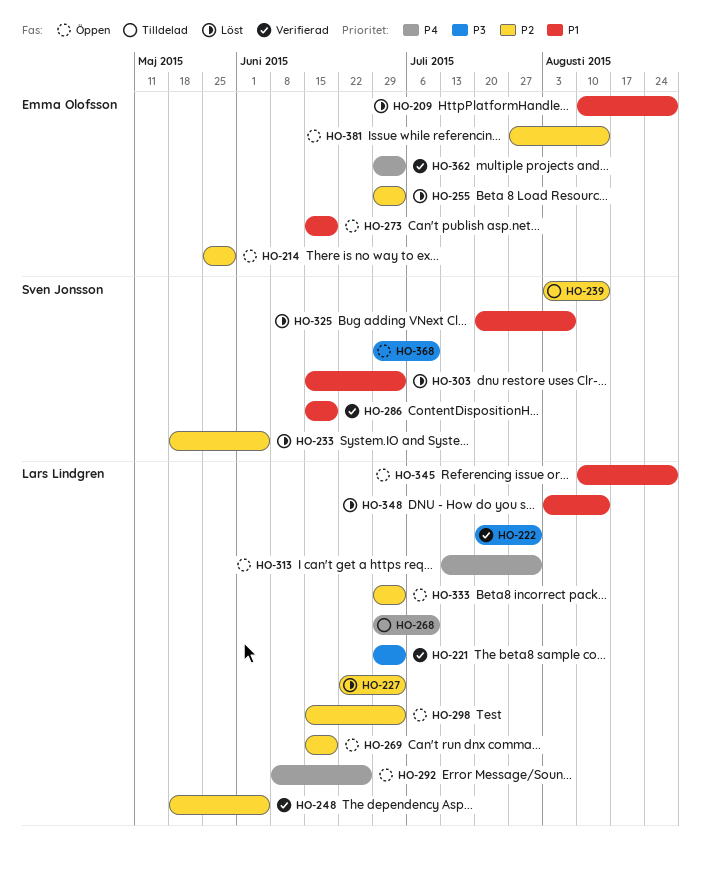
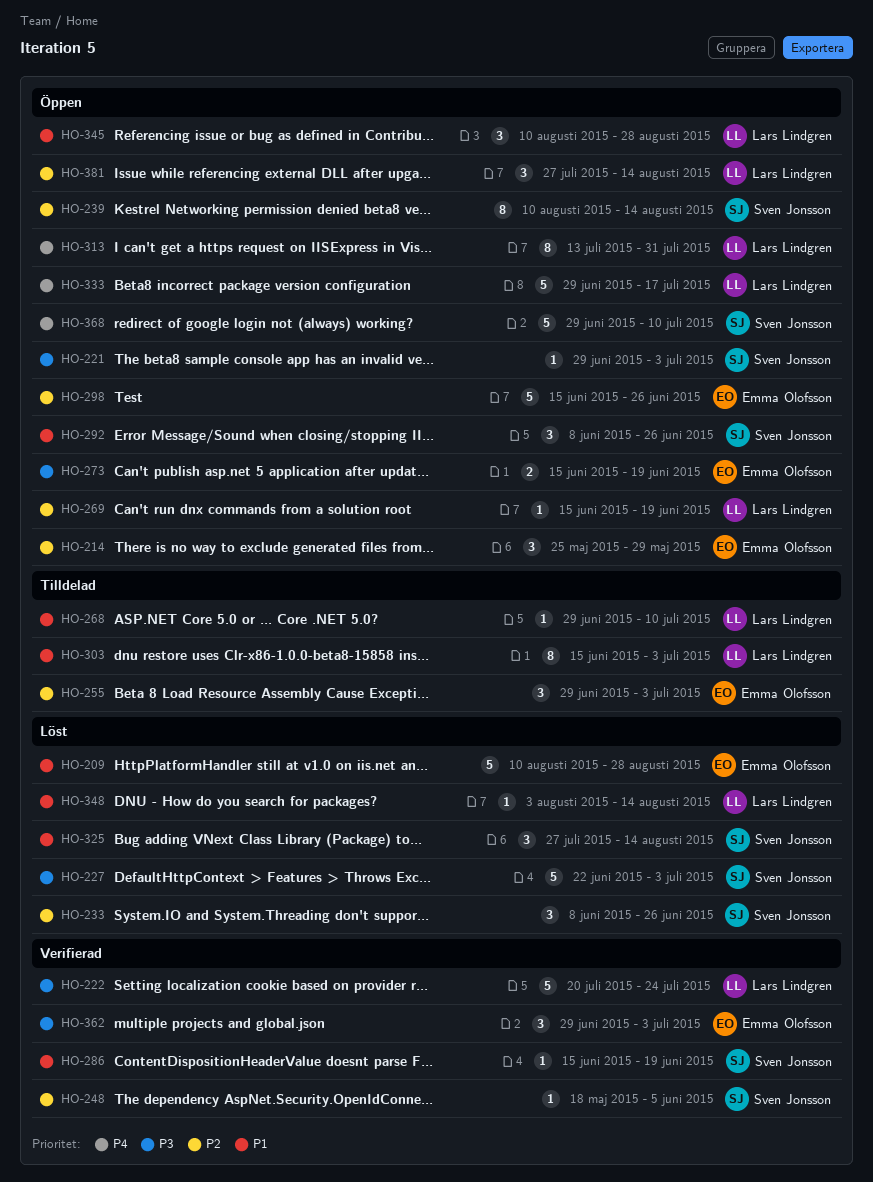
HO-221, status: Verifierad -> Öppen
HO-221, owner: Lars Lindgren -> Sven Jonsson
HO-222, due: Jul 31 -> Jul 24
HO-227, owner: Lars Lindgren -> Sven Jonsson
HO-227, priority: P2 -> P3
HO-233, start: May 18 -> Jun 8
HO-233, due: Jun 5 -> Jun 26
HO-239, status: Tilldelad -> Öppen
HO-239, start: Aug 3 -> Aug 10
HO-248, owner: Lars Lindgren -> Sven Jonsson
HO-255, status: Löst -> Tilldelad
HO-268, priority: P4 -> P1
HO-273, priority: P1 -> P3
HO-292, owner: Lars Lindgren -> Sven Jonsson
HO-292, priority: P4 -> P1
HO-298, owner: Lars Lindgren -> Emma Olofsson
HO-298, due: Jul 3 -> Jun 26
HO-303, status: Löst -> Tilldelad
HO-303, owner: Sven Jonsson -> Lars Lindgren
HO-325, start: Jul 20 -> Jul 27
HO-325, due: Aug 7 -> Aug 14
HO-333, priority: P2 -> P4
HO-333, due: Jul 3 -> Jul 17
HO-362, priority: P4 -> P3
HO-368, priority: P3 -> P4
HO-381, owner: Emma Olofsson -> Lars Lindgren

